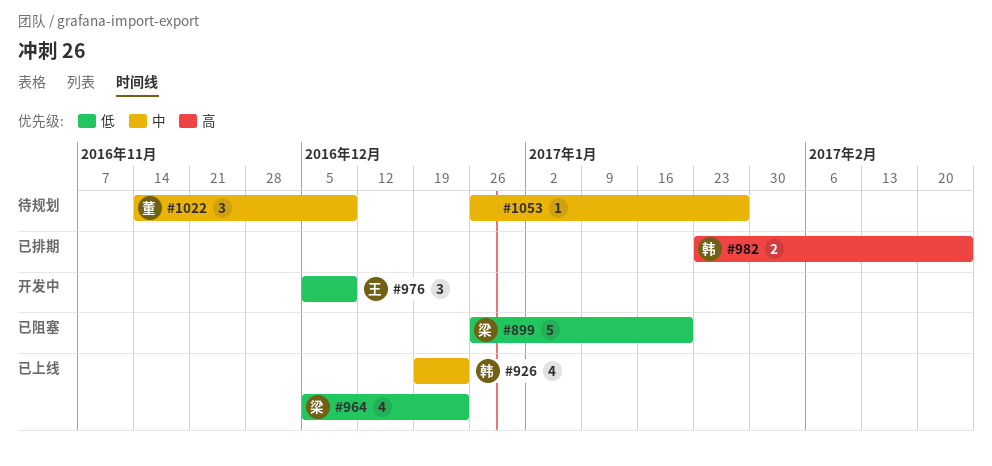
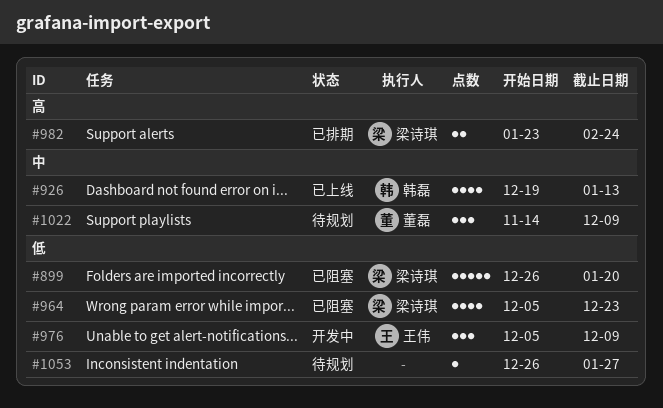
#926, due: Dec 23 -> Jan 13
#964, status: 已上线 -> 已阻塞
#982, owner: 韩磊 -> 梁诗琪
#1053, priority: 中 -> 低

